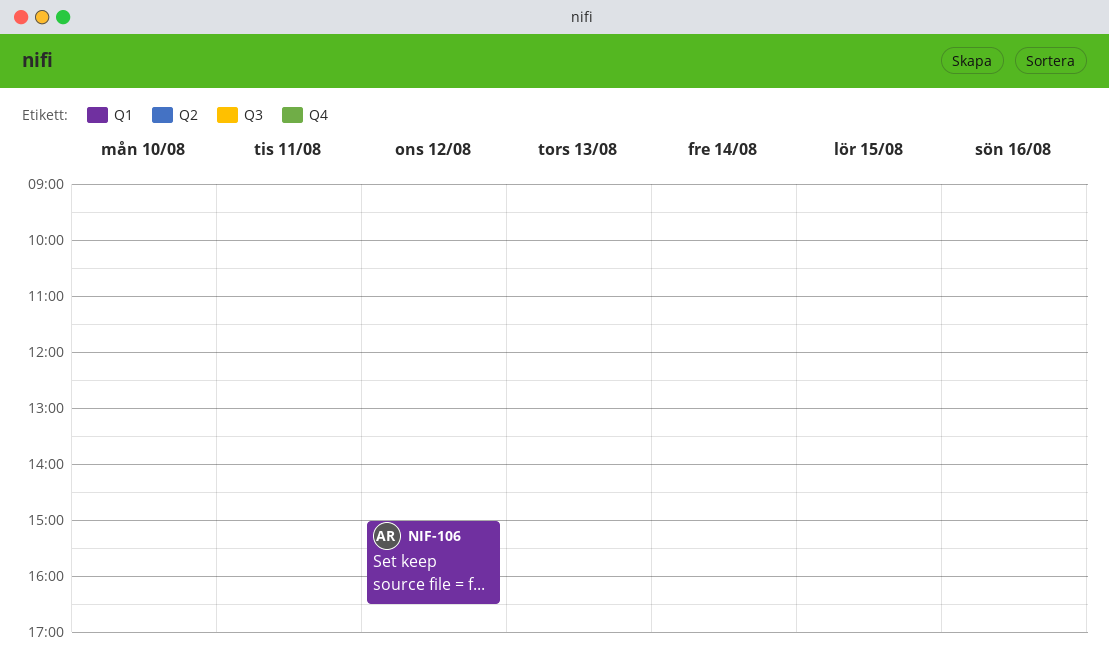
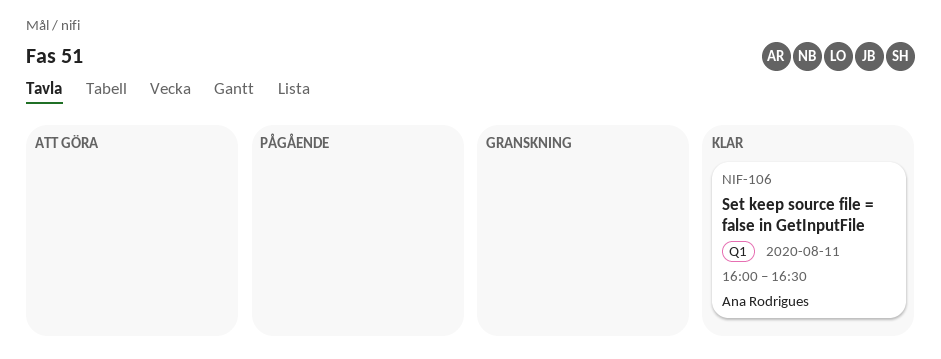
NIF-106, day: Aug 12 -> Aug 11
NIF-106, begins: 15:00 -> 16:00

